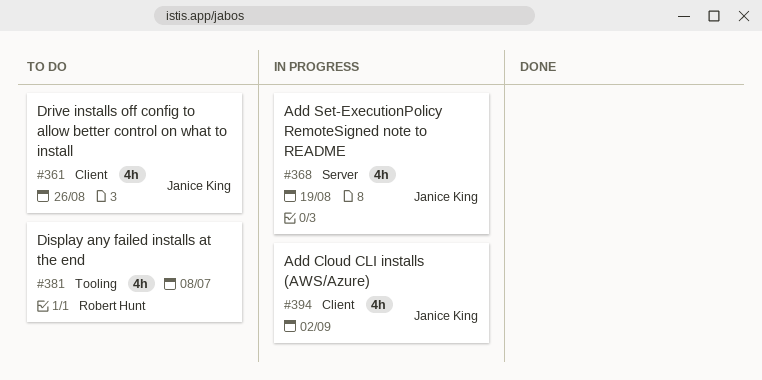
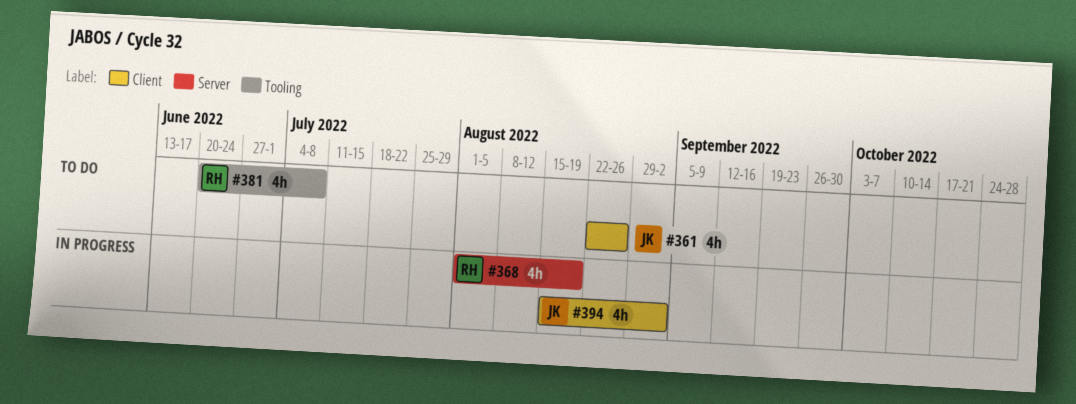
#368, owner: Janice King -> Robert Hunt

